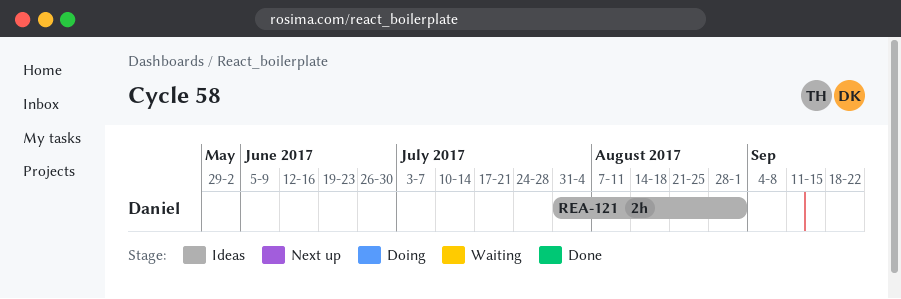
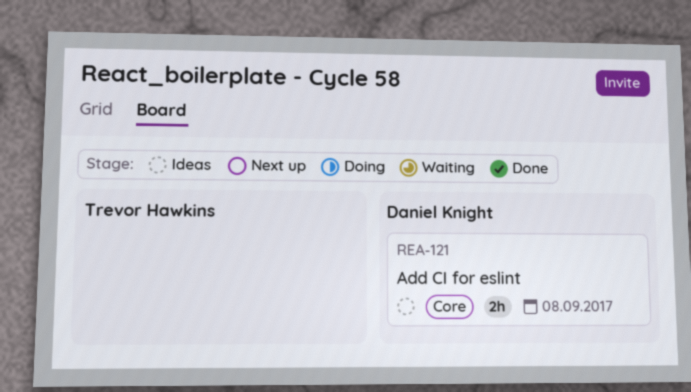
REA-121, due: Sep 1 -> Sep 8

